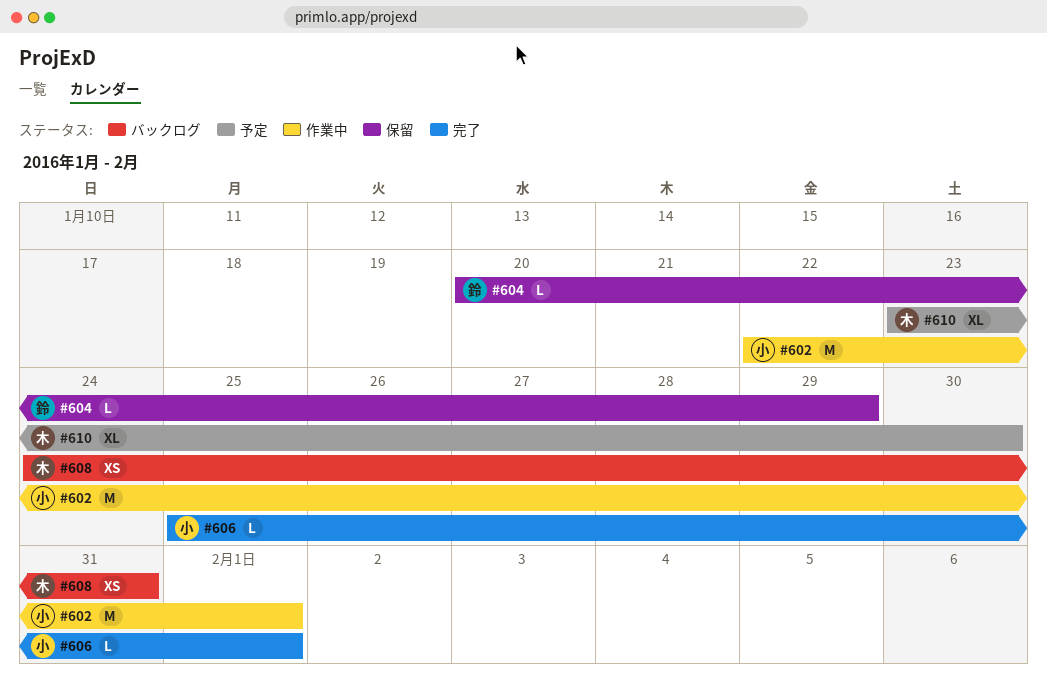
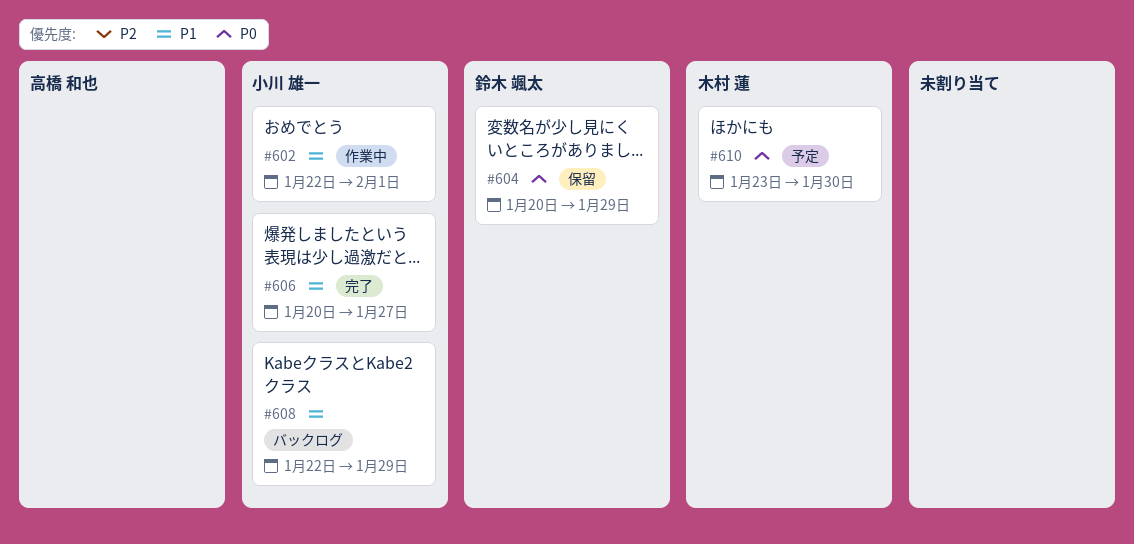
#606, start: Jan 25 -> Jan 20
#606, due: Feb 1 -> Jan 27
#608, owner: 木村 蓮 -> 小川 雄一
#608, start: Jan 24 -> Jan 22
#608, due: Jan 31 -> Jan 29

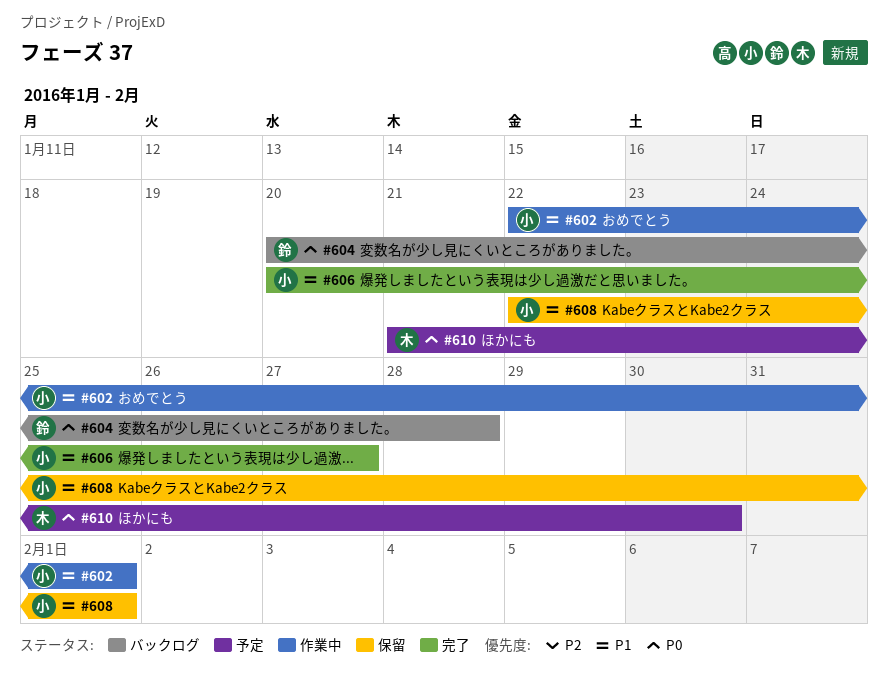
#604, status: 保留 -> バックログ
#604, due: Jan 29 -> Jan 28
#608, status: バックログ -> 保留
#608, due: Jan 29 -> Feb 1
#610, start: Jan 23 -> Jan 21

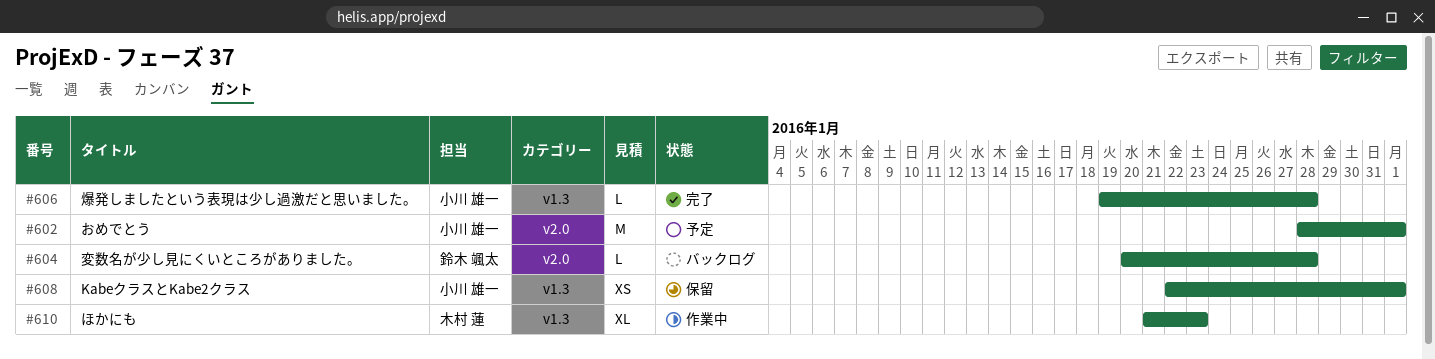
#602, status: 作業中 -> 予定
#602, start: Jan 22 -> Jan 28
#606, start: Jan 20 -> Jan 19
#606, due: Jan 27 -> Jan 28
#610, status: 予定 -> 作業中
#610, due: Jan 30 -> Jan 23

